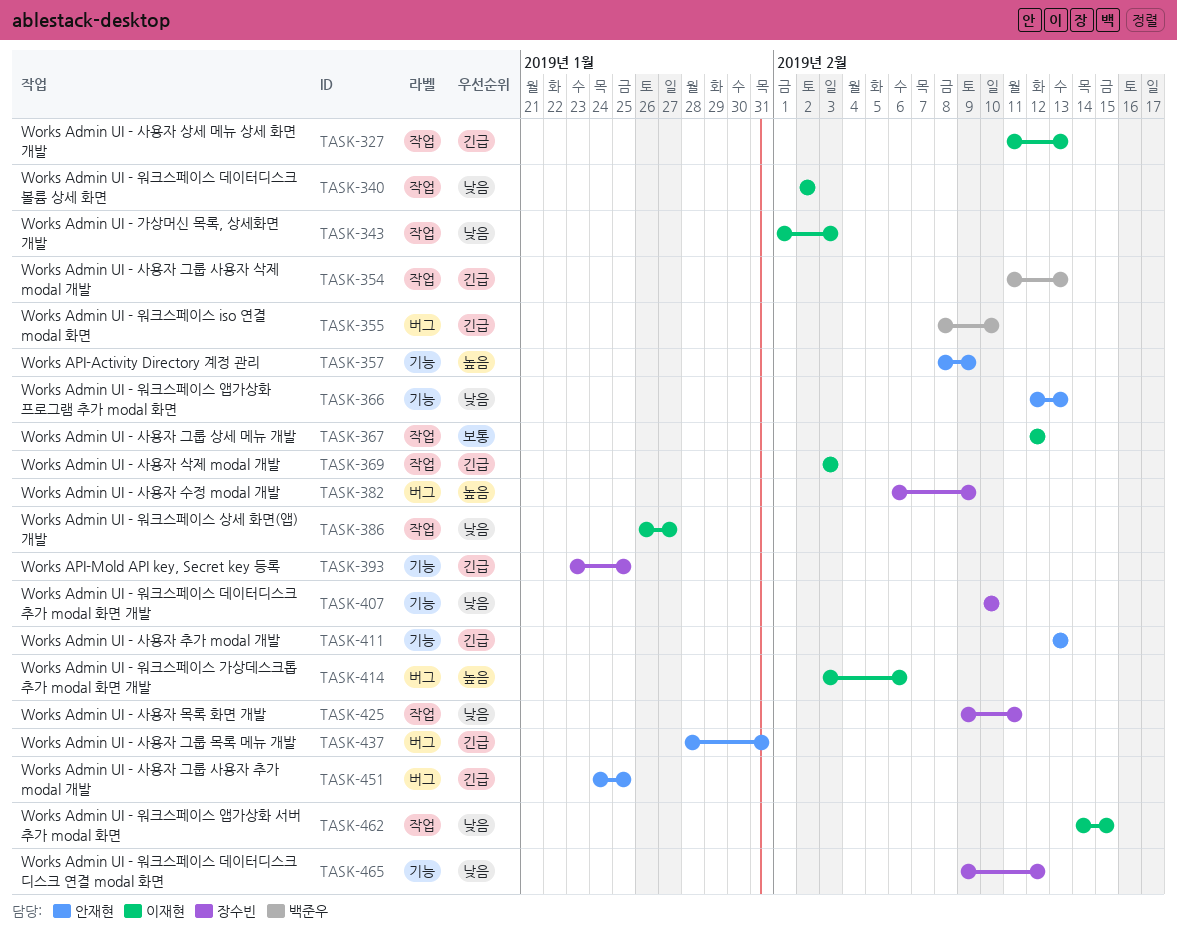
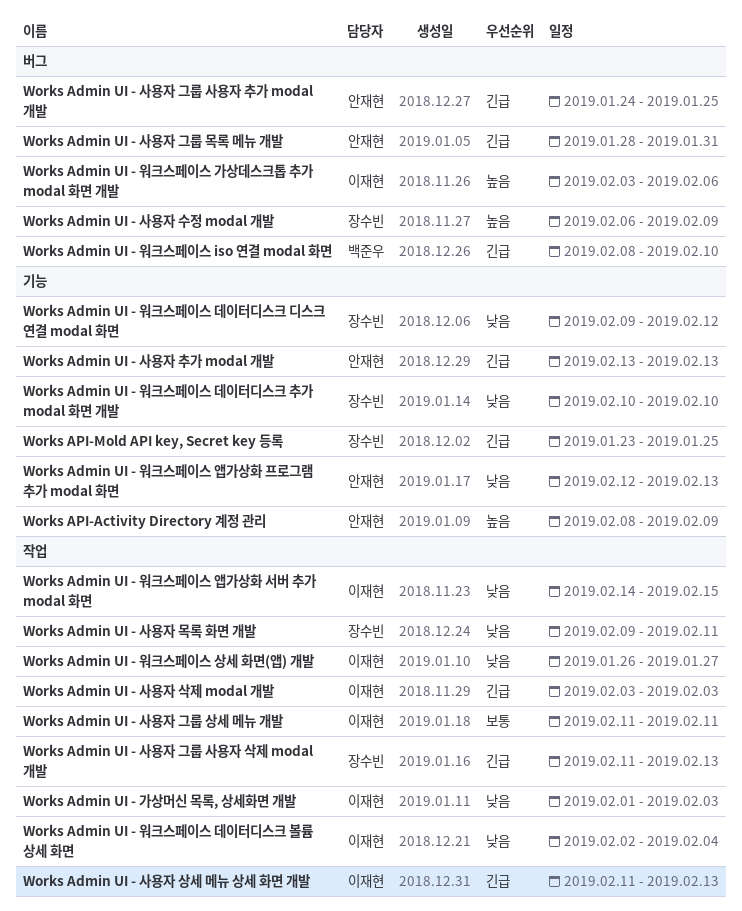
Works Admin UI - 사용자 그룹 사용자 삭제 modal 개발, owner: 백준우 -> 장수빈
Works Admin UI - 사용자 그룹 상세 메뉴 개발, start: Feb 12 -> Feb 11
Works Admin UI - 사용자 그룹 상세 메뉴 개발, due: Feb 12 -> Feb 11
Works Admin UI - 워크스페이스 데이터디스크 볼륨 상세 화면, due: Feb 2 -> Feb 4

